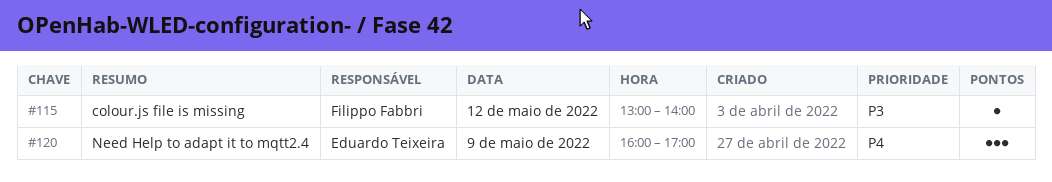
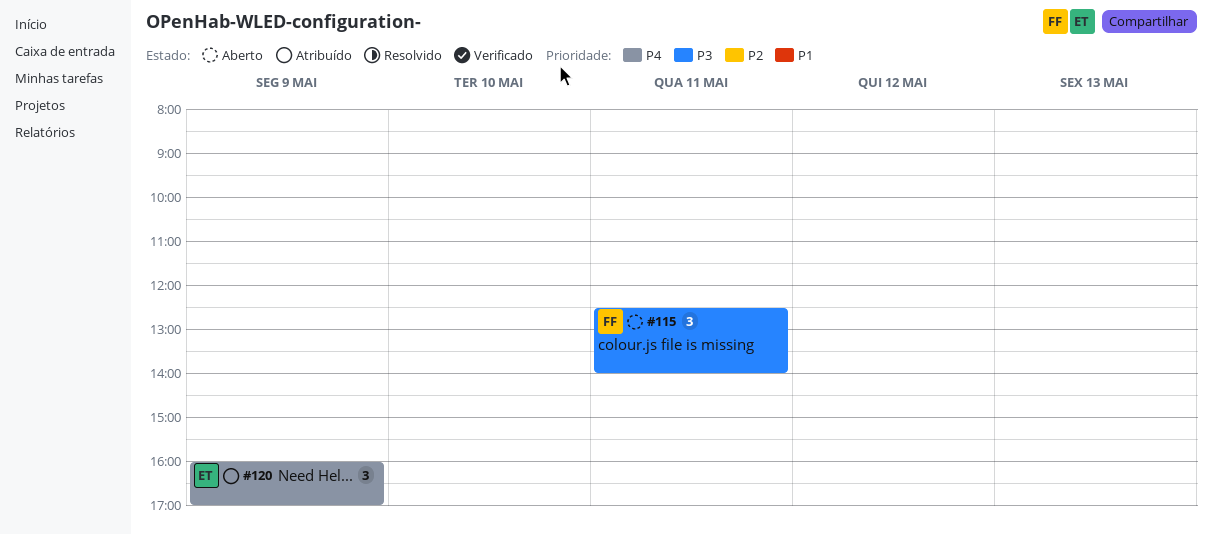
#115, estimate: 1 -> 3
#115, day: May 12 -> May 11
#115, begins: 13:00 -> 12:30

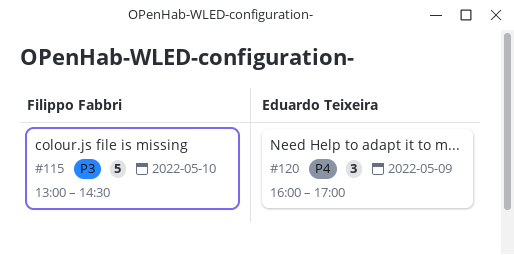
#115, estimate: 3 -> 5
#115, day: May 11 -> May 10
#115, begins: 12:30 -> 13:00
#115, ends: 14:00 -> 14:30

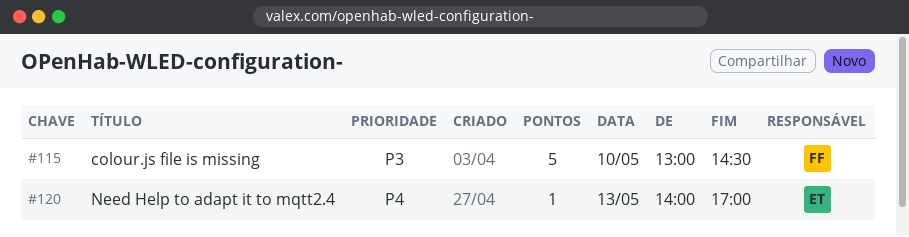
#120, estimate: 3 -> 1
#120, day: May 9 -> May 13
#120, begins: 16:00 -> 14:00

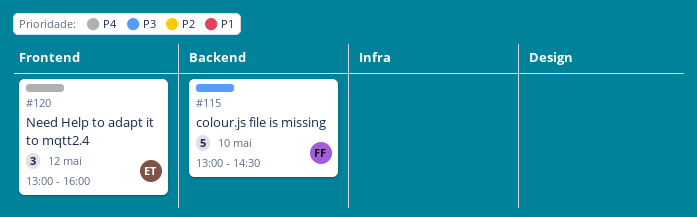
#120, estimate: 1 -> 3
#120, day: May 13 -> May 12
#120, begins: 14:00 -> 13:00
#120, ends: 17:00 -> 16:00

